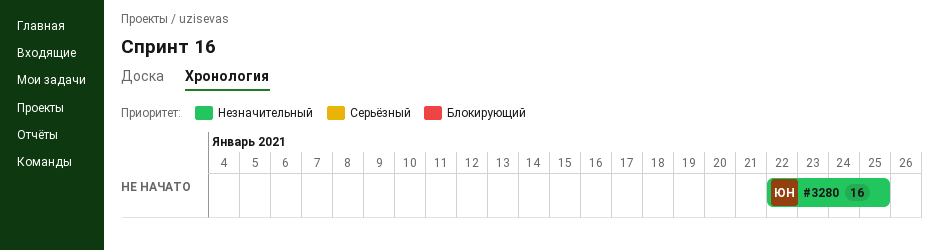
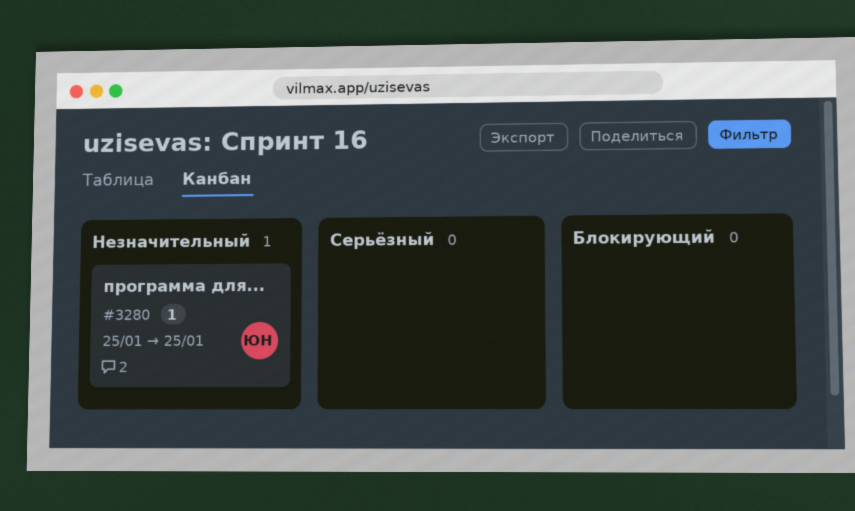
#3280, estimate: 16 -> 1
#3280, start: Jan 22 -> Jan 25

